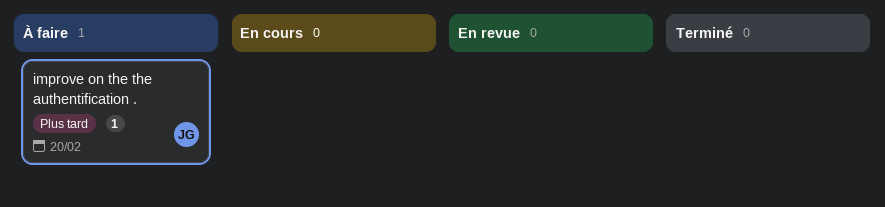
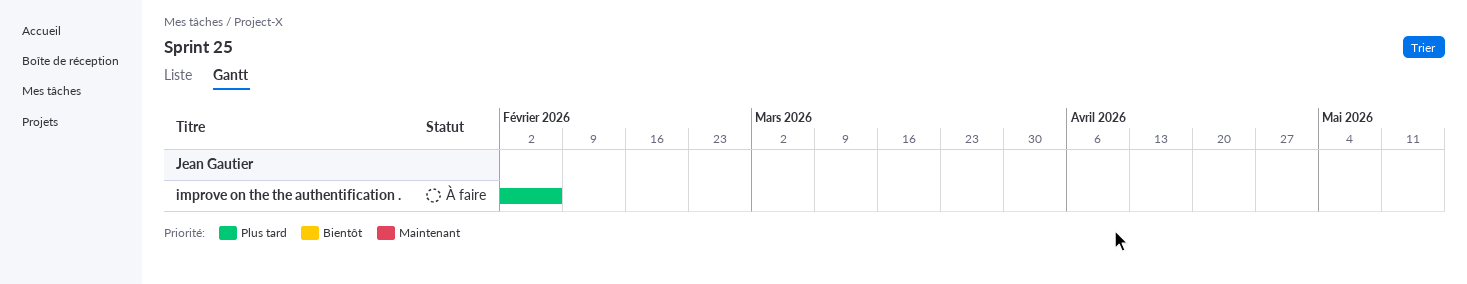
improve on the the authentification ., due: Feb 20 -> Feb 6

